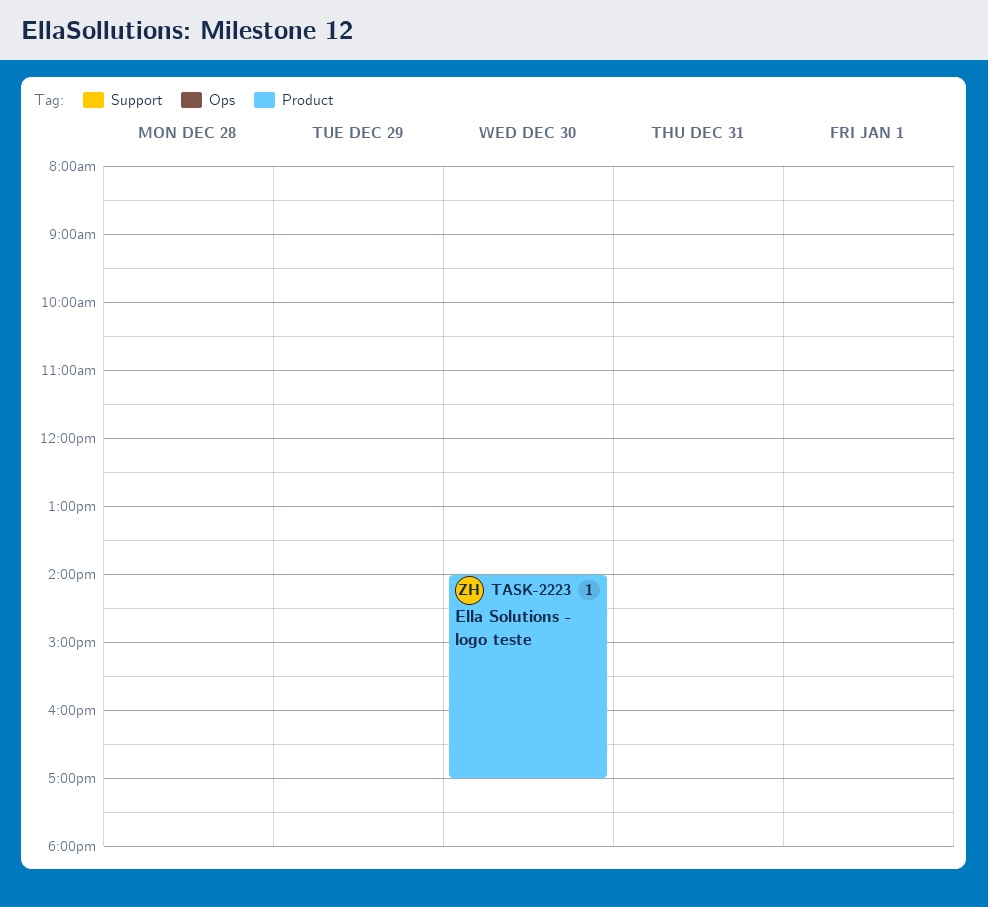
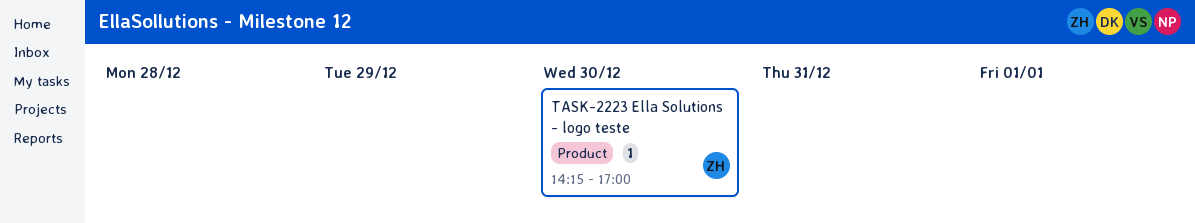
TASK-2223, begins: 14:00 -> 14:15

